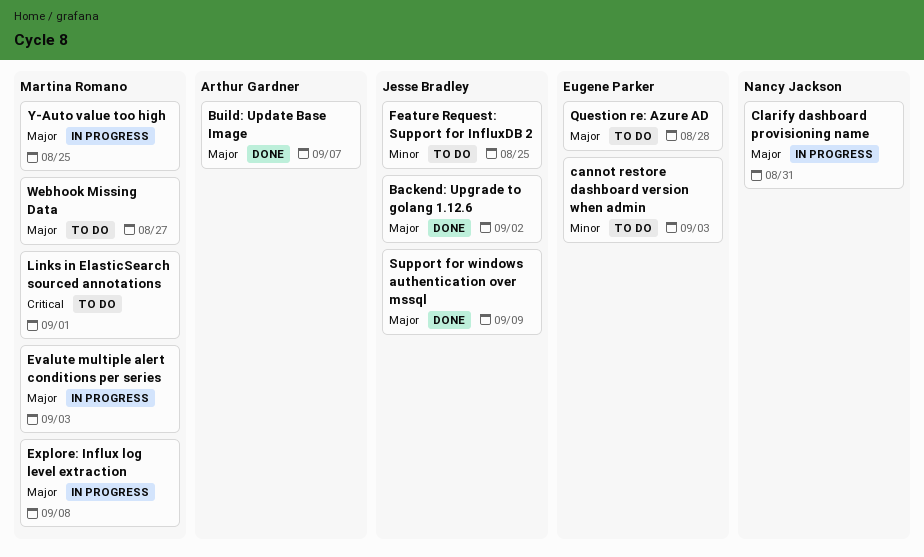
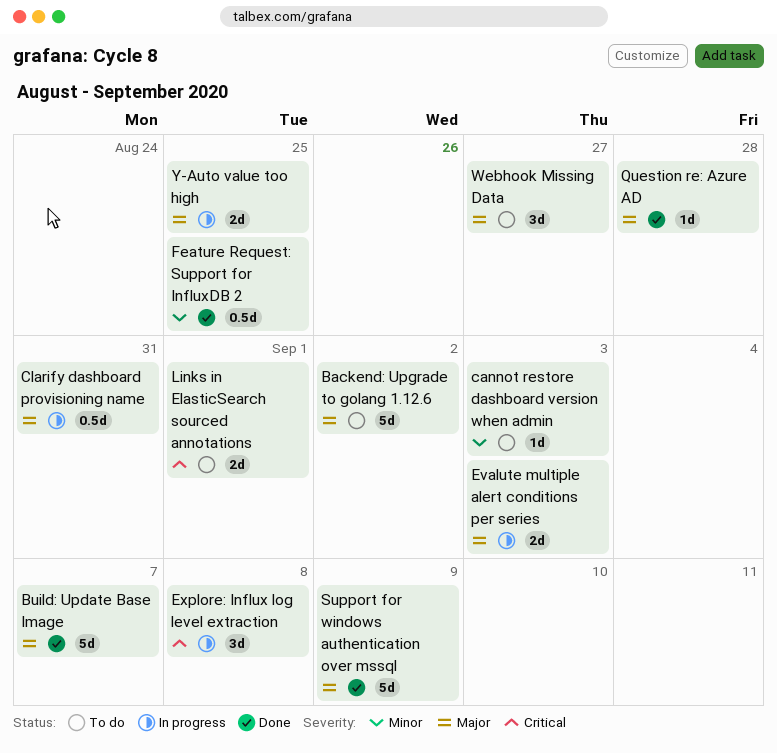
Backend: Upgrade to golang 1.12.6, status: Done -> To do
Explore: Influx log level extraction, priority: Major -> Critical
Feature Request: Support for InfluxDB 2, status: To do -> Done
Question re: Azure AD, status: To do -> Done

